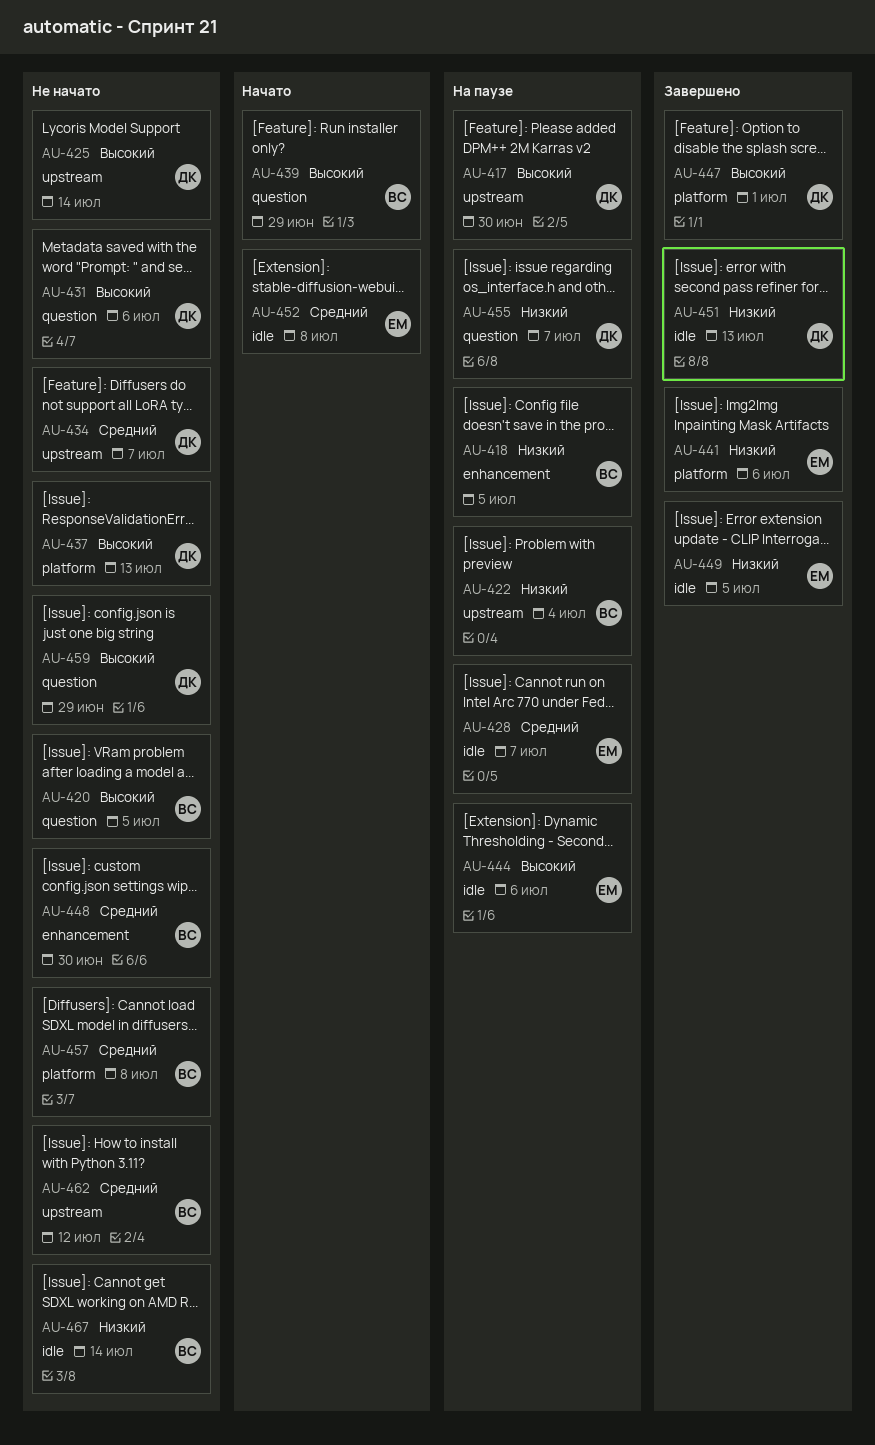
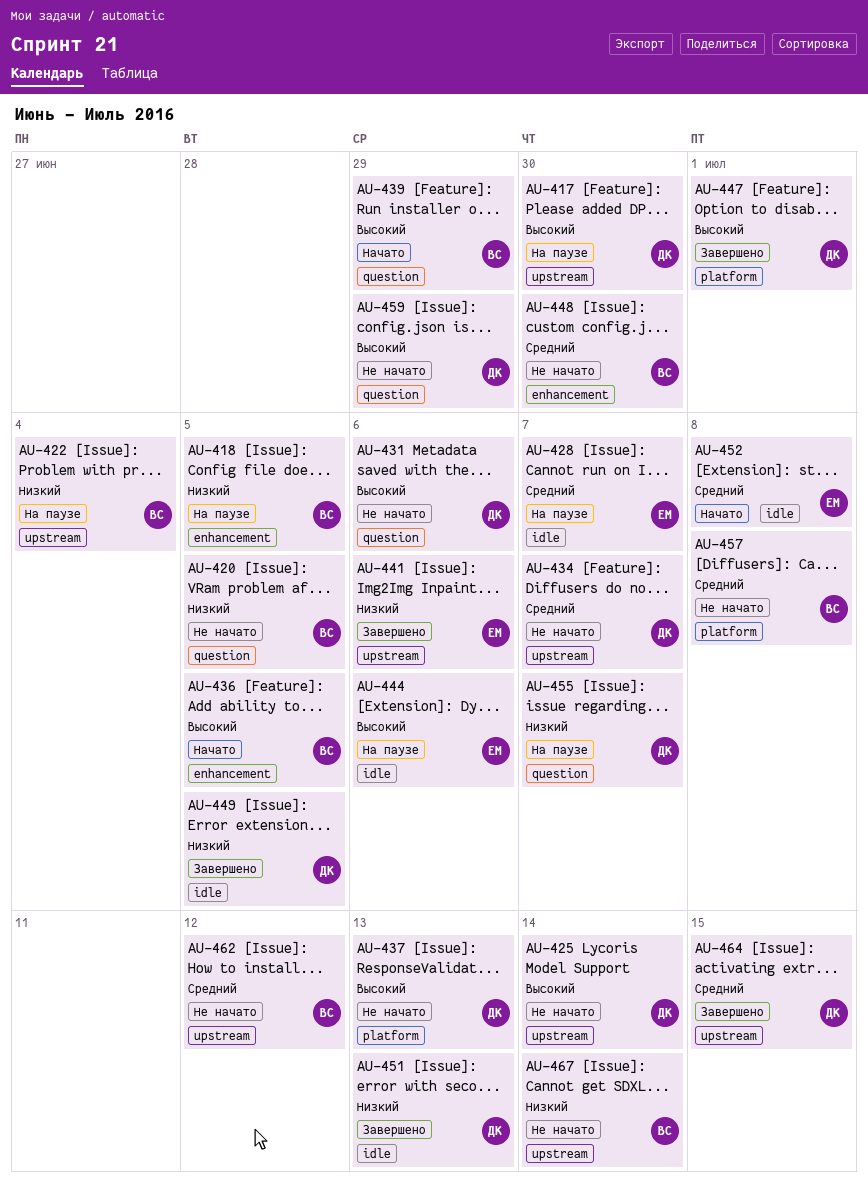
AU-420, priority: Высокий -> Низкий
AU-436: none -> present
AU-441, label: platform -> upstream
AU-449, owner: ЕМ -> ДК
AU-464: none -> present
AU-467, label: idle -> upstream

